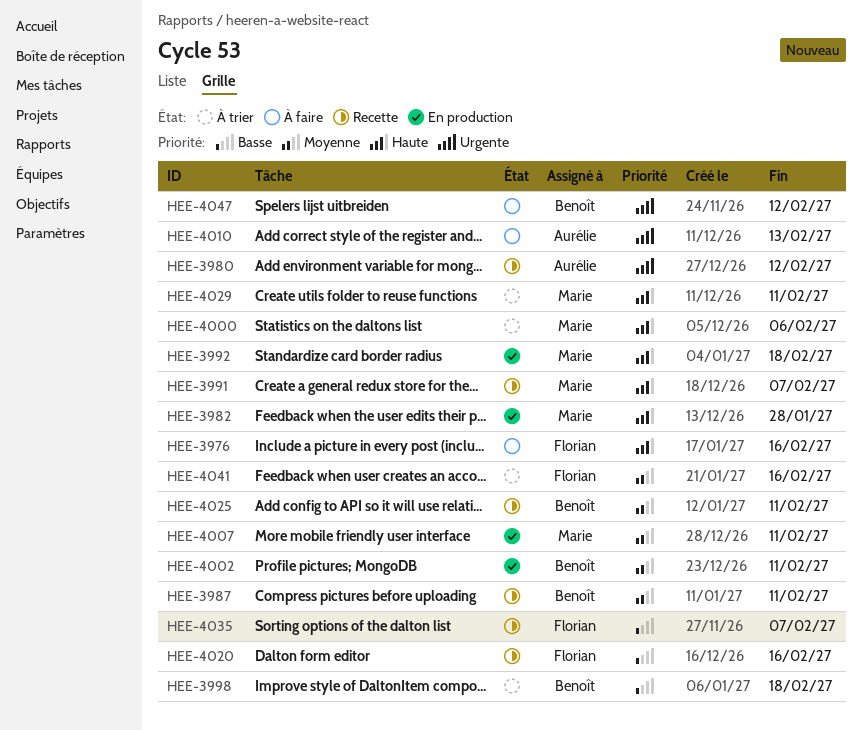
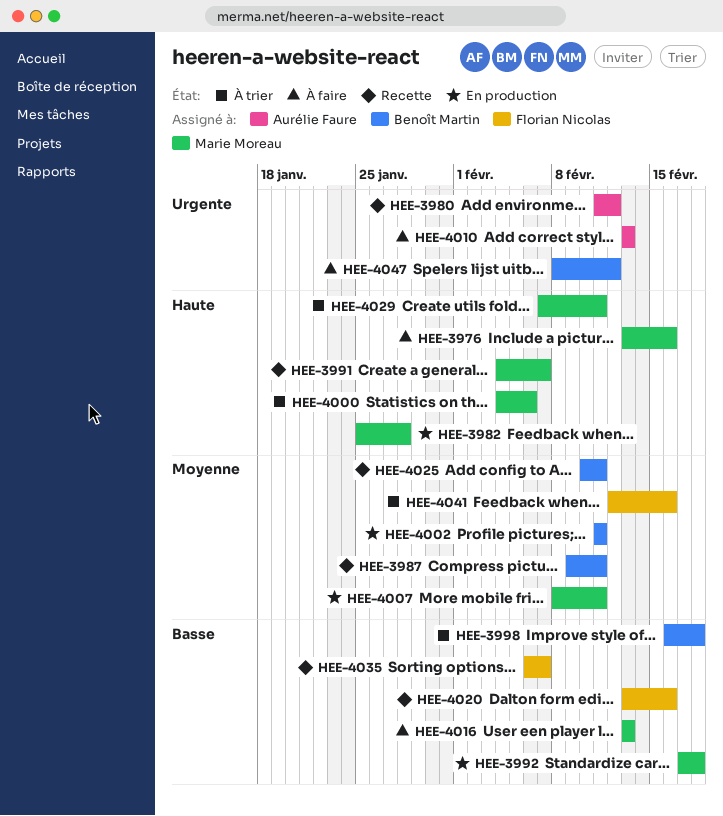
HEE-3976, owner: Florian Nicolas -> Marie Moreau
HEE-3992, priority: Haute -> Basse
HEE-4016: none -> present

